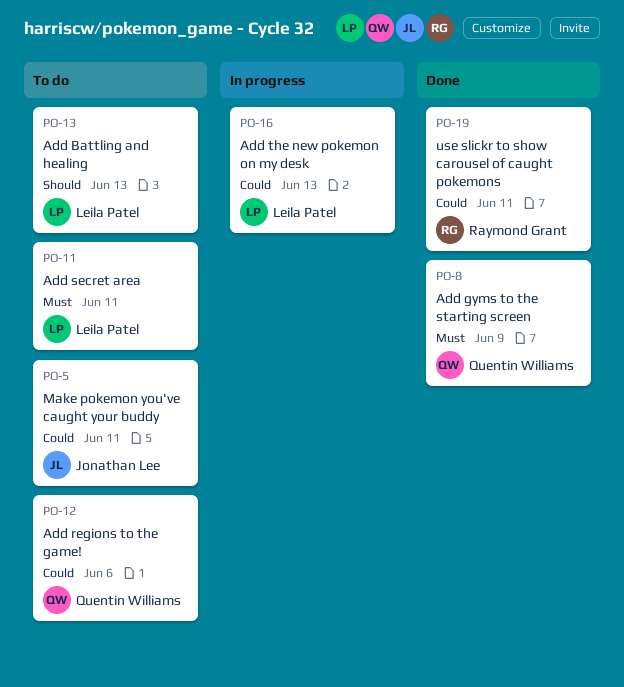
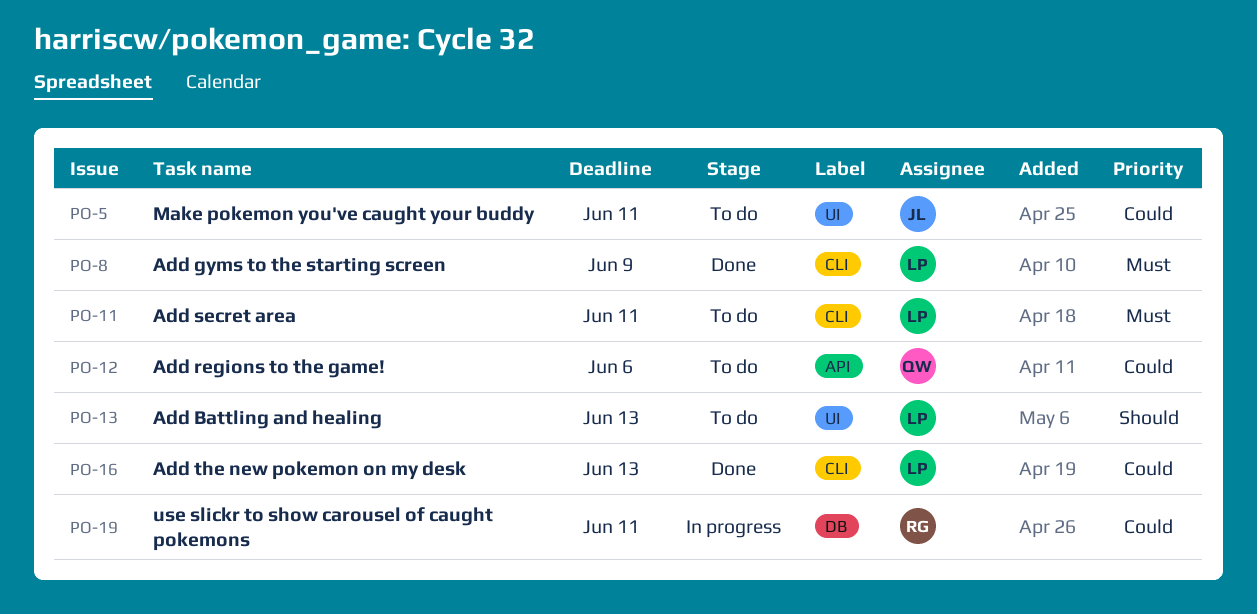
PO-8, owner: Quentin Williams -> Leila Patel
PO-16, status: In progress -> Done
PO-19, status: Done -> In progress

